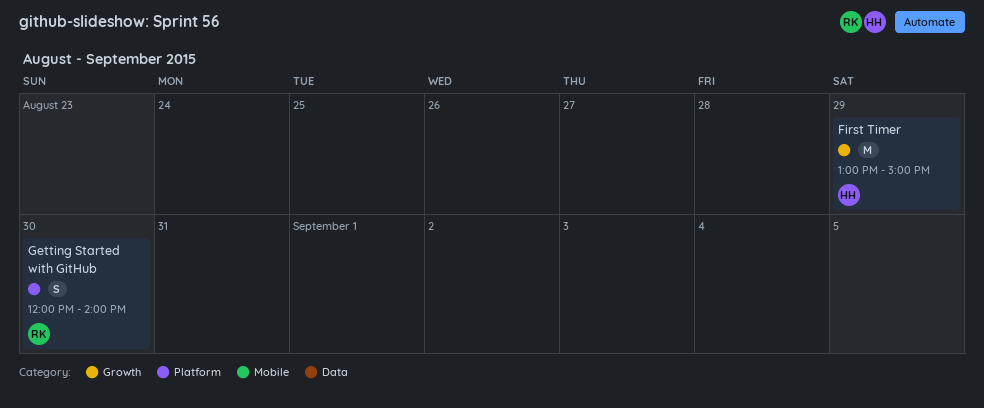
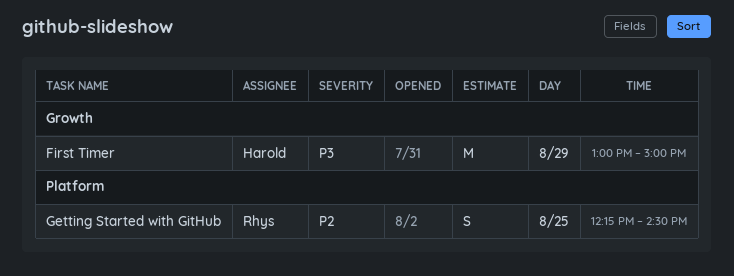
Getting Started with GitHub, day: Aug 30 -> Aug 25
Getting Started with GitHub, begins: 12:00 -> 12:15
Getting Started with GitHub, ends: 14:00 -> 14:30

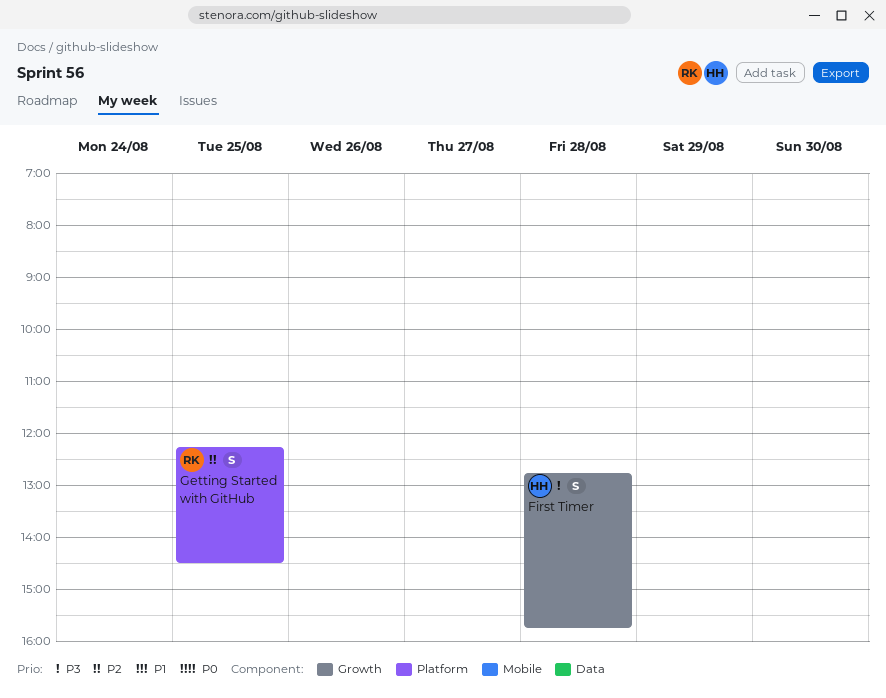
First Timer, estimate: M -> S
First Timer, day: Aug 29 -> Aug 28
First Timer, begins: 13:00 -> 12:45
First Timer, ends: 15:00 -> 15:45

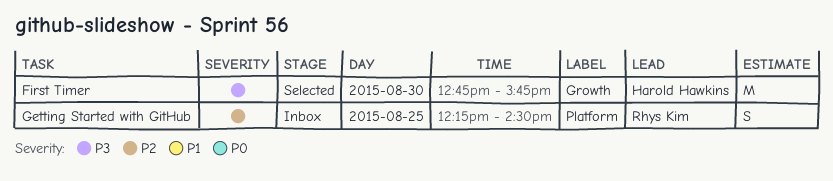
First Timer, estimate: S -> M
First Timer, day: Aug 28 -> Aug 30

